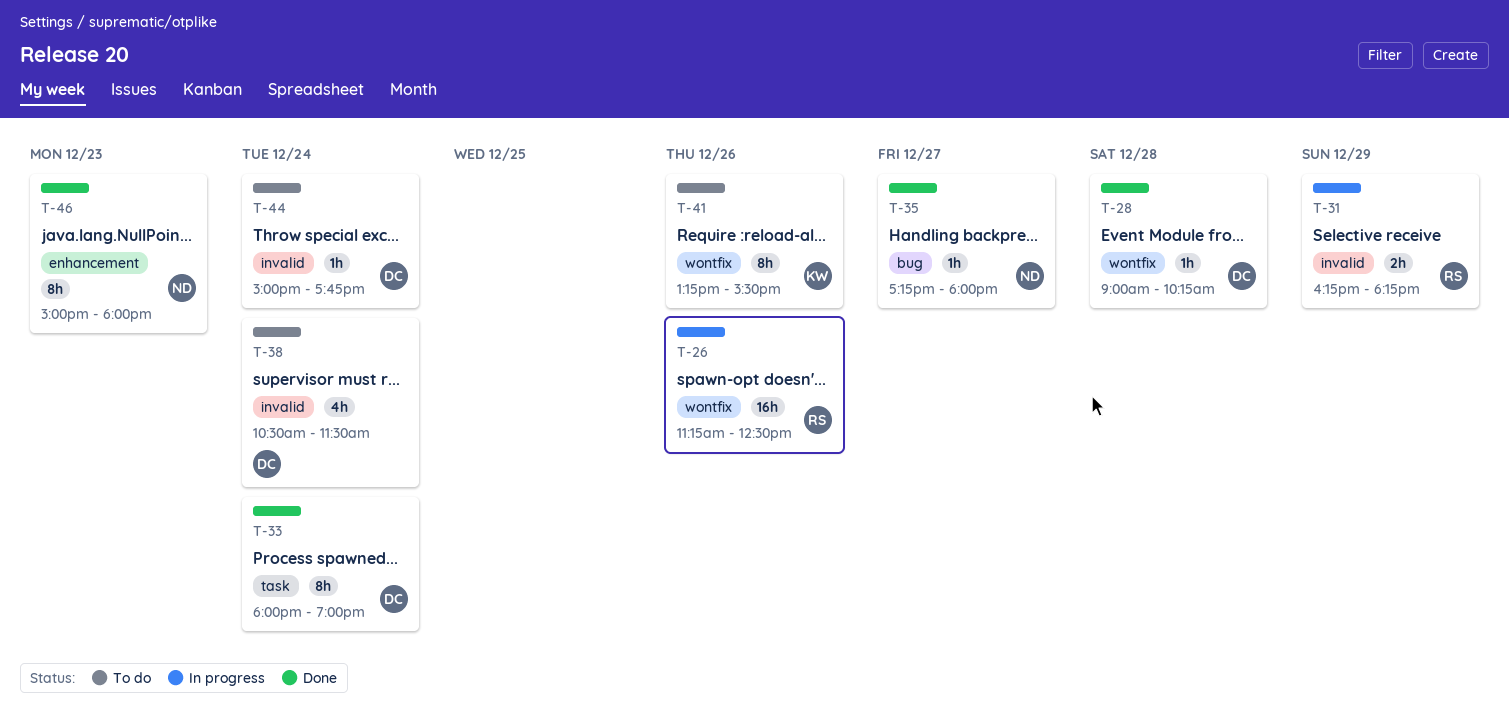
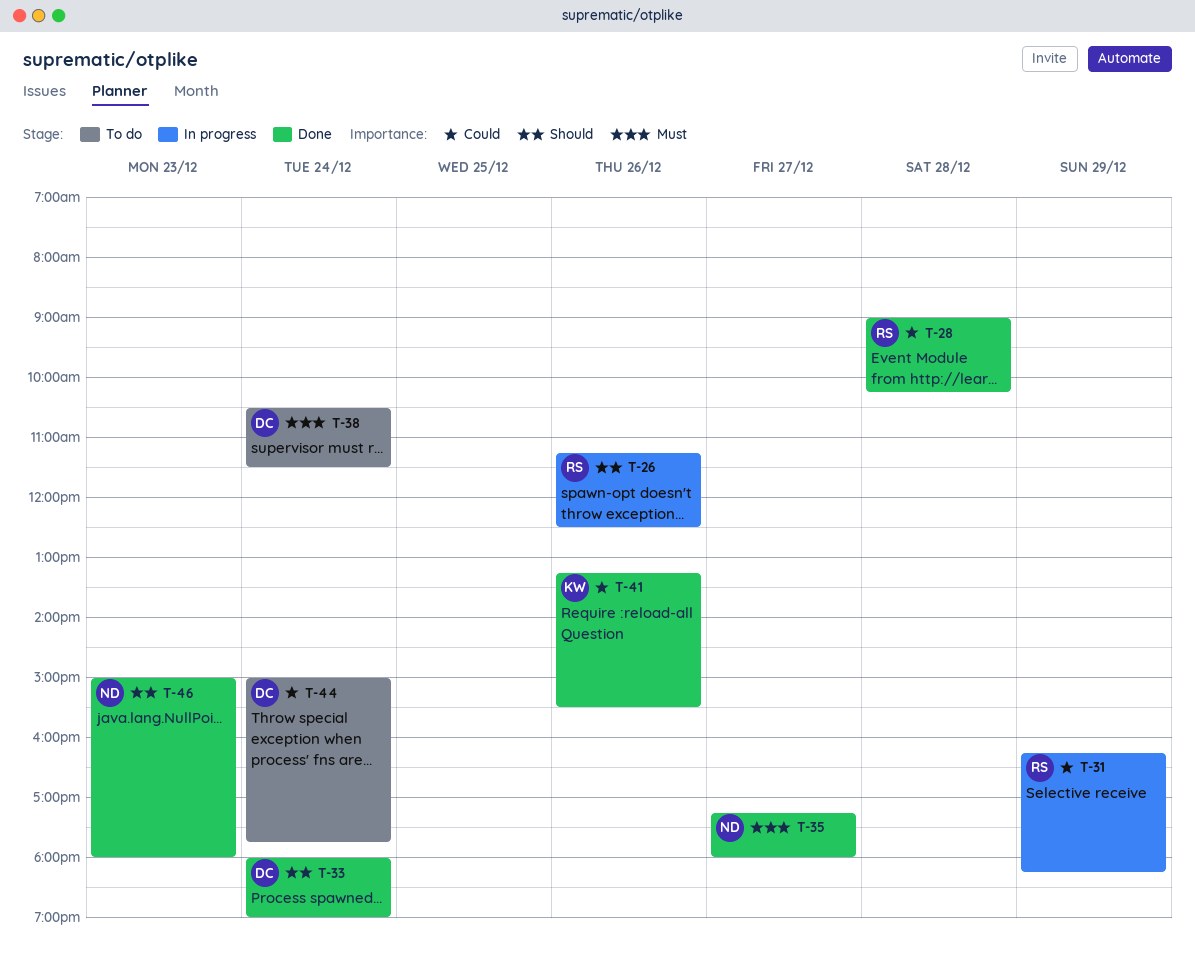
T-28, owner: DC -> RS
T-41, status: To do -> Done

